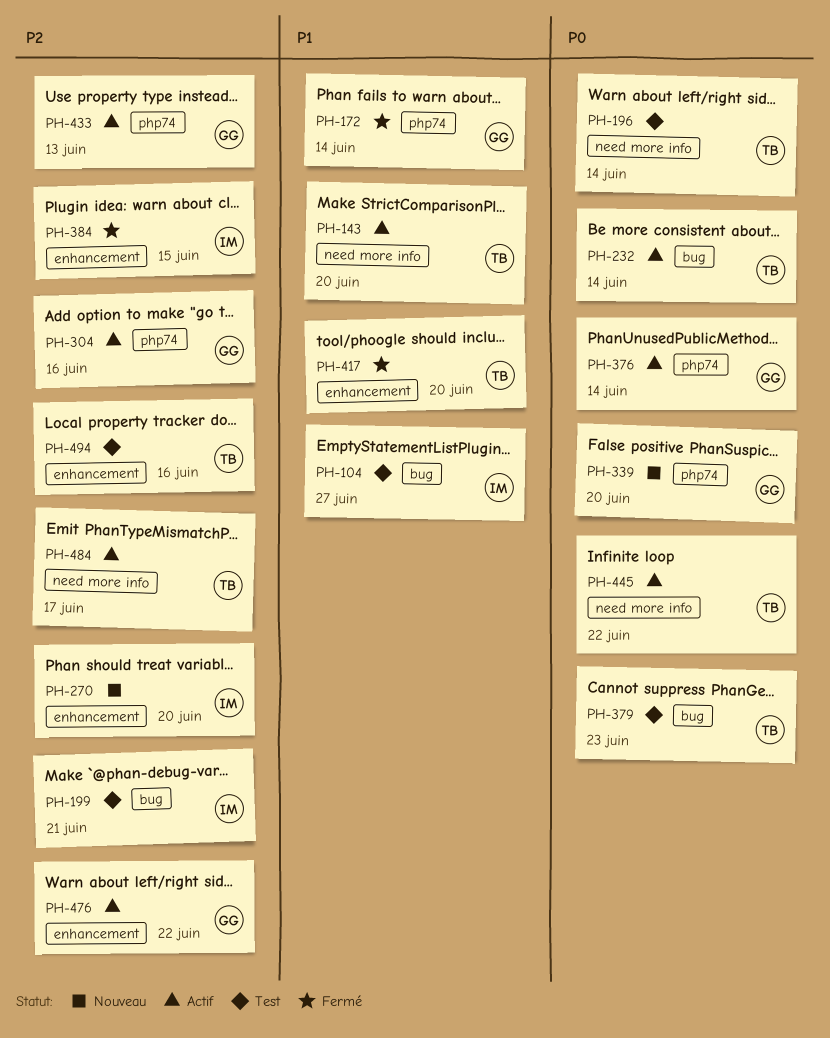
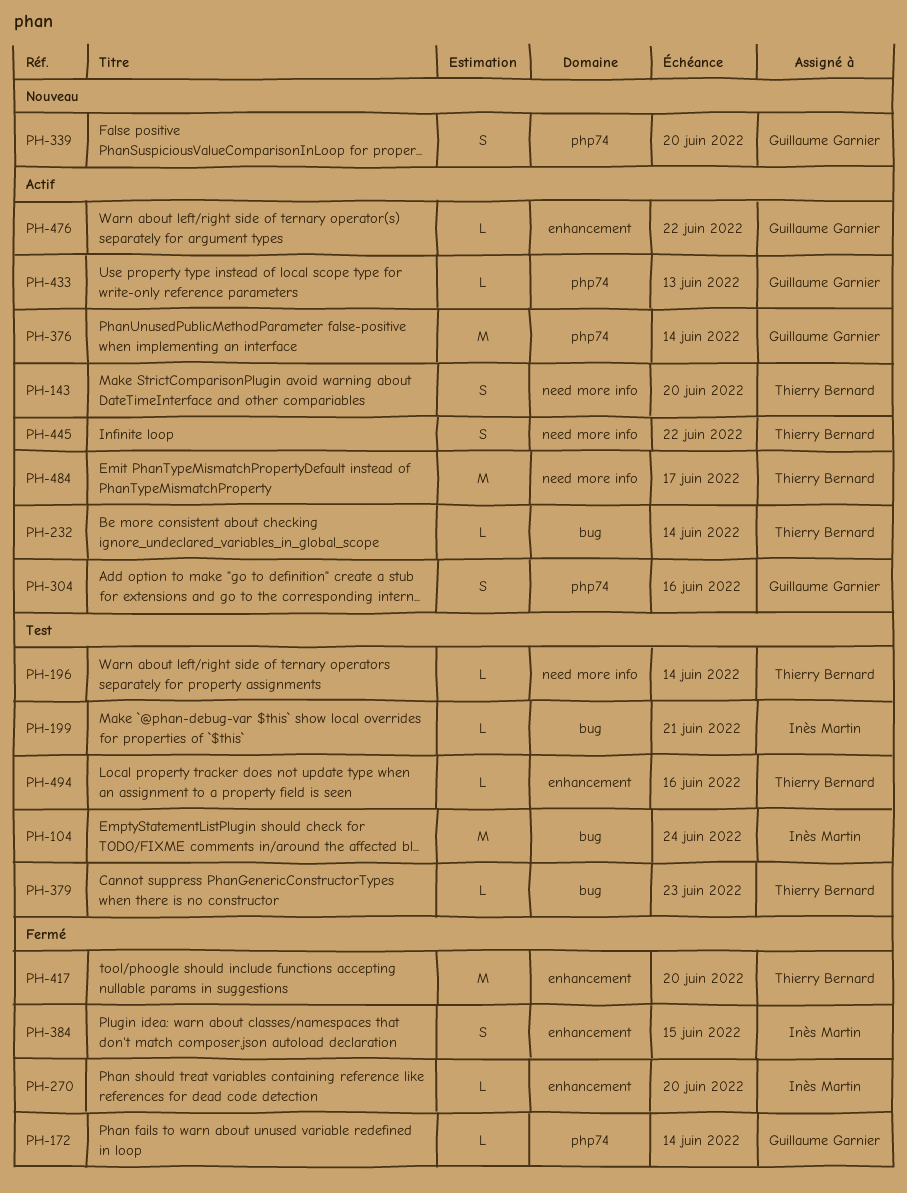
PH-104, due: Jun 27 -> Jun 24
PH-270, status: Nouveau -> Fermé

